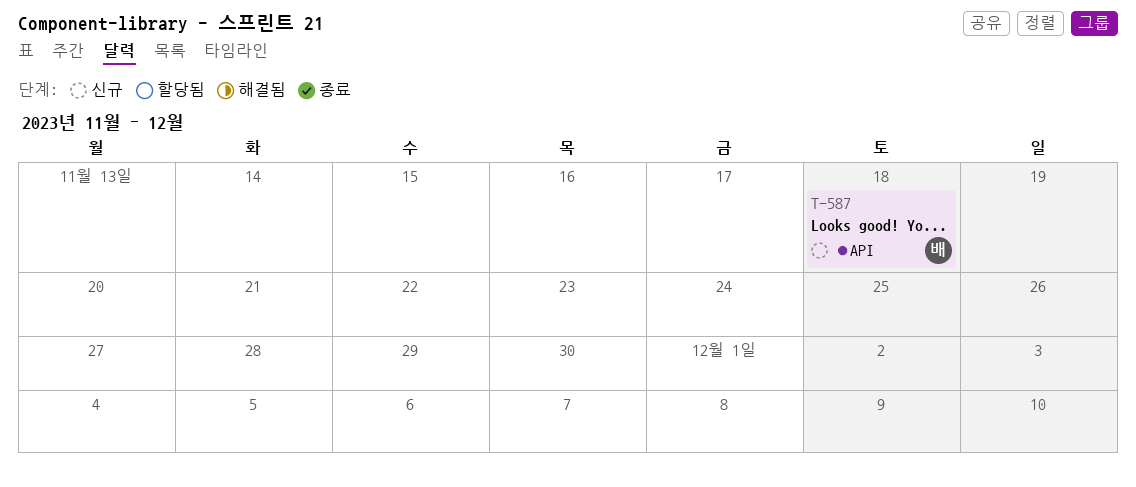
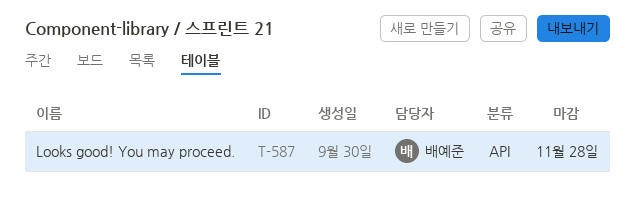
T-587, due: Nov 18 -> Nov 28

